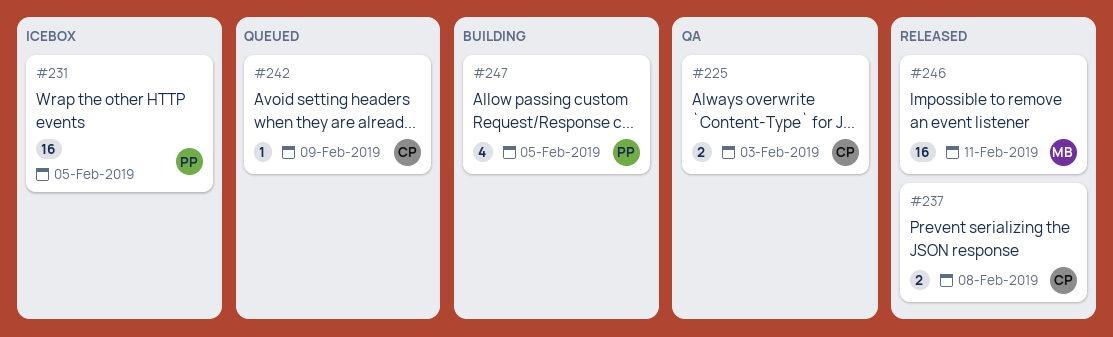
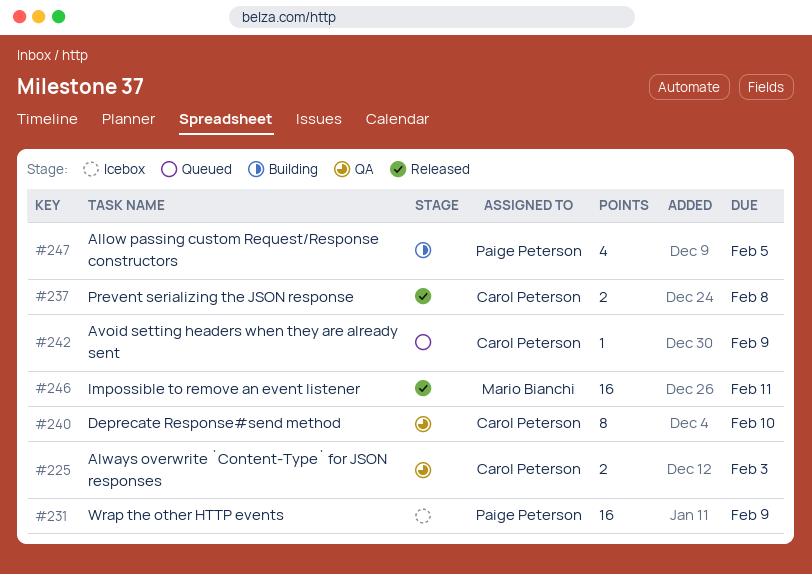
#231, due: Feb 5 -> Feb 9
#240: none -> present

